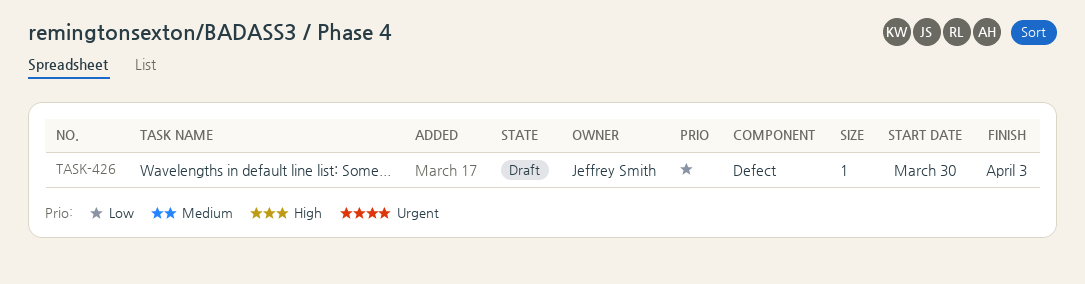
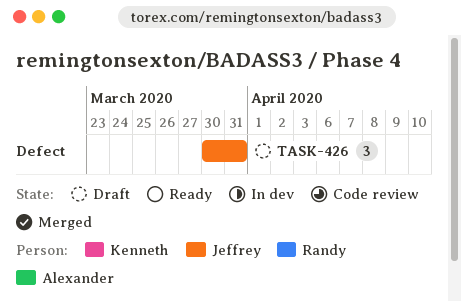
TASK-426, estimate: 1 -> 3
TASK-426, due: Apr 3 -> Mar 31

